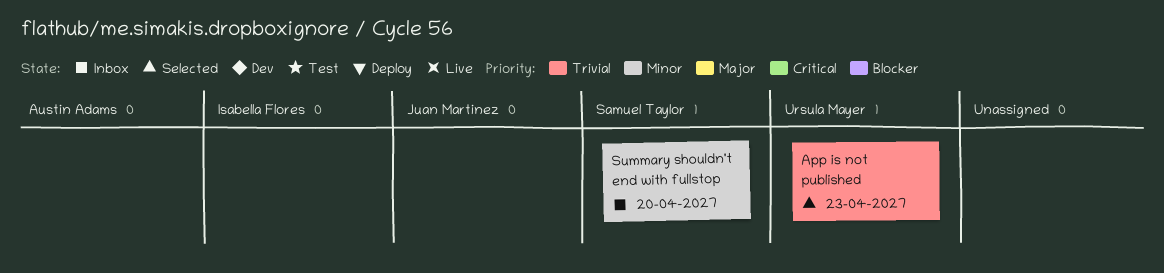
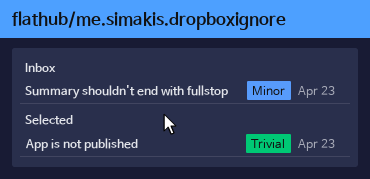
Summary shouldn't end with fullstop, due: Apr 20 -> Apr 23

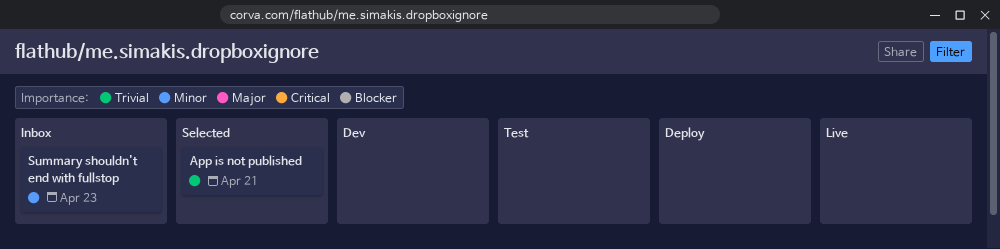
App is not published, due: Apr 23 -> Apr 21

